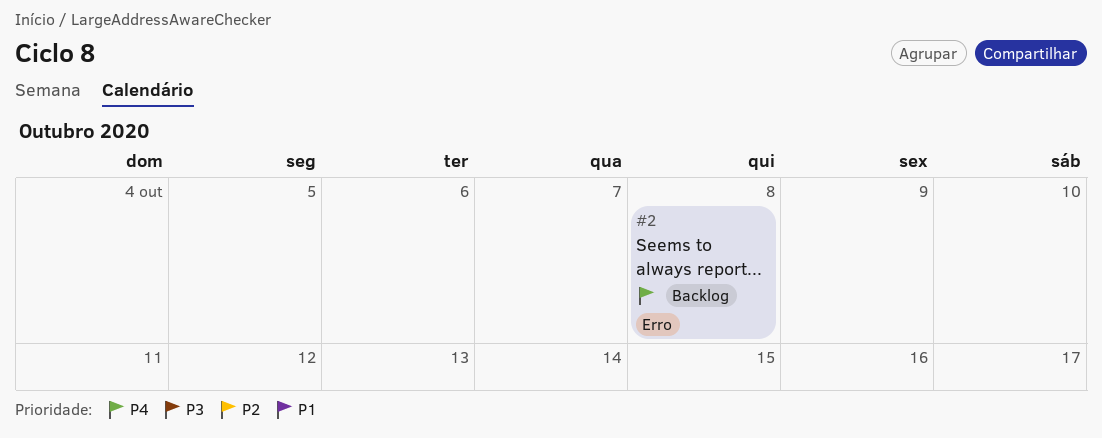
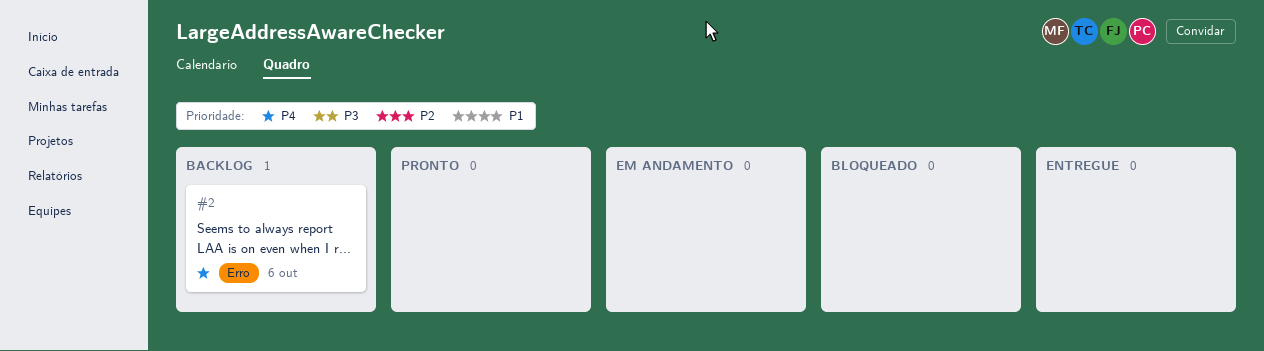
#2, due: Oct 8 -> Oct 6

